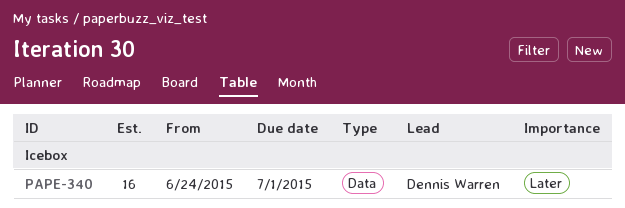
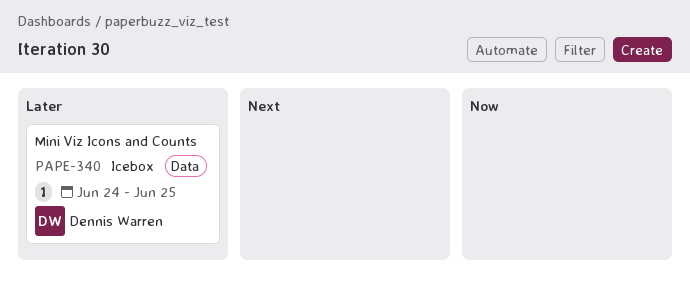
PAPE-340, estimate: 16 -> 1
PAPE-340, due: Jul 1 -> Jun 25

